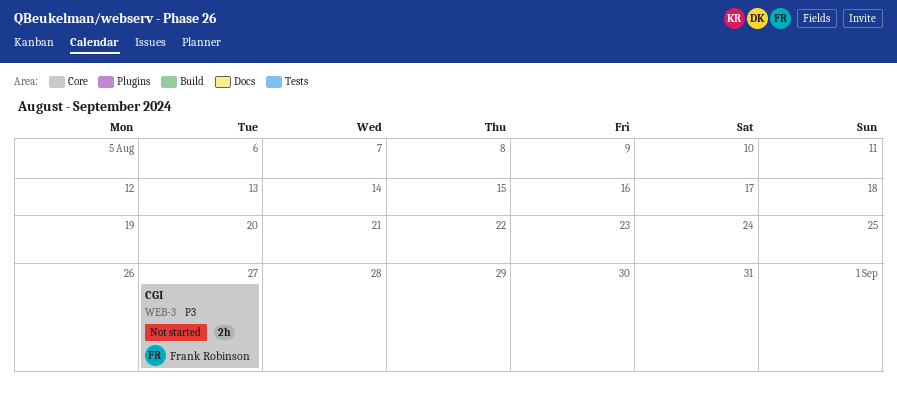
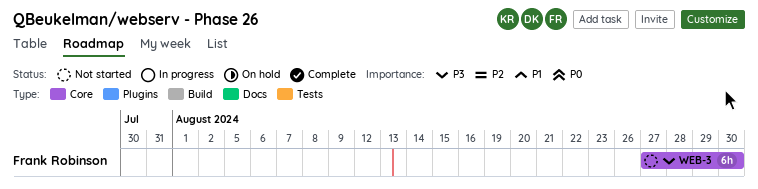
WEB-3, estimate: 2h -> 6h
WEB-3, due: Aug 27 -> Aug 30

